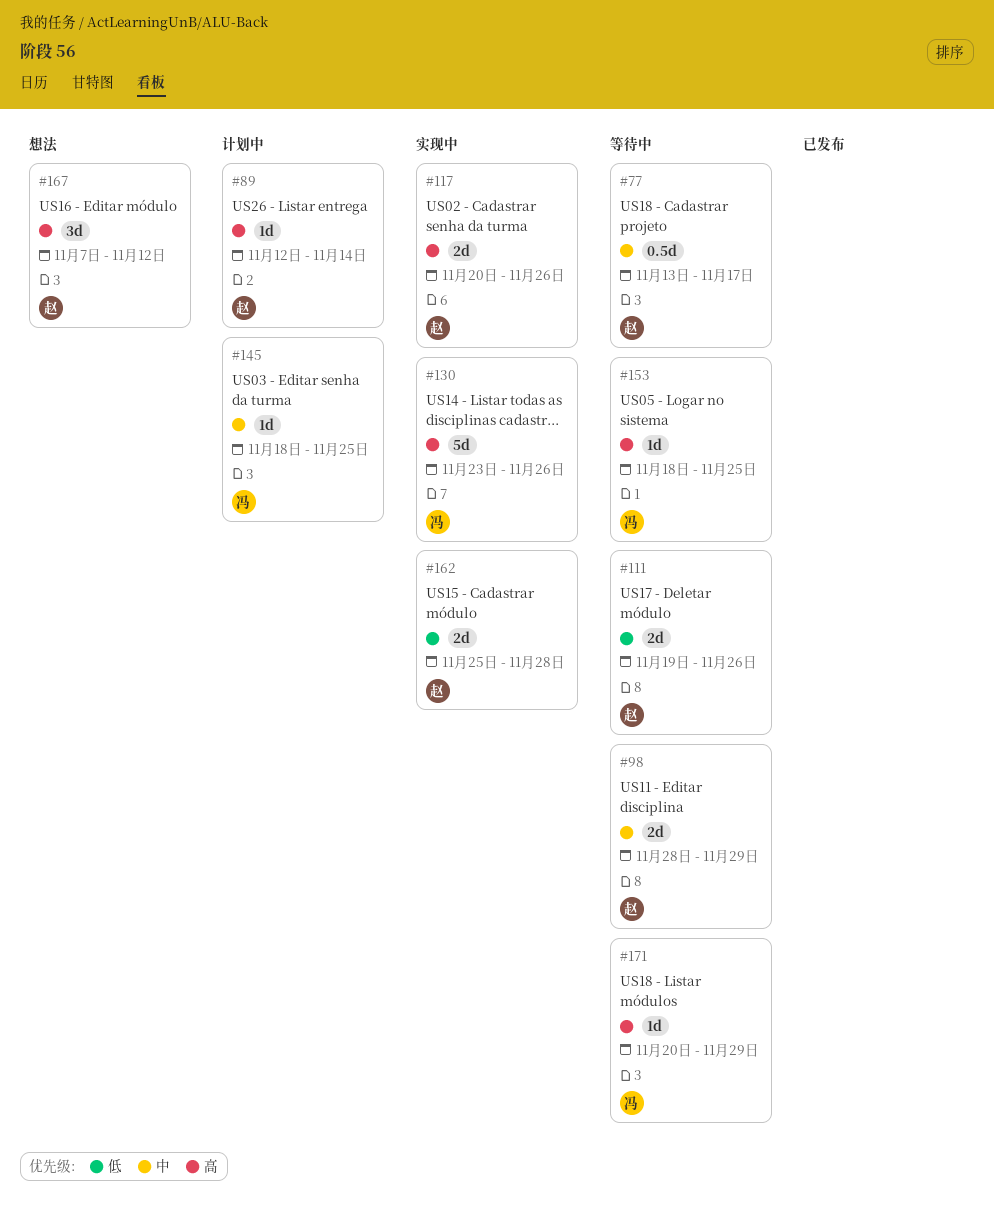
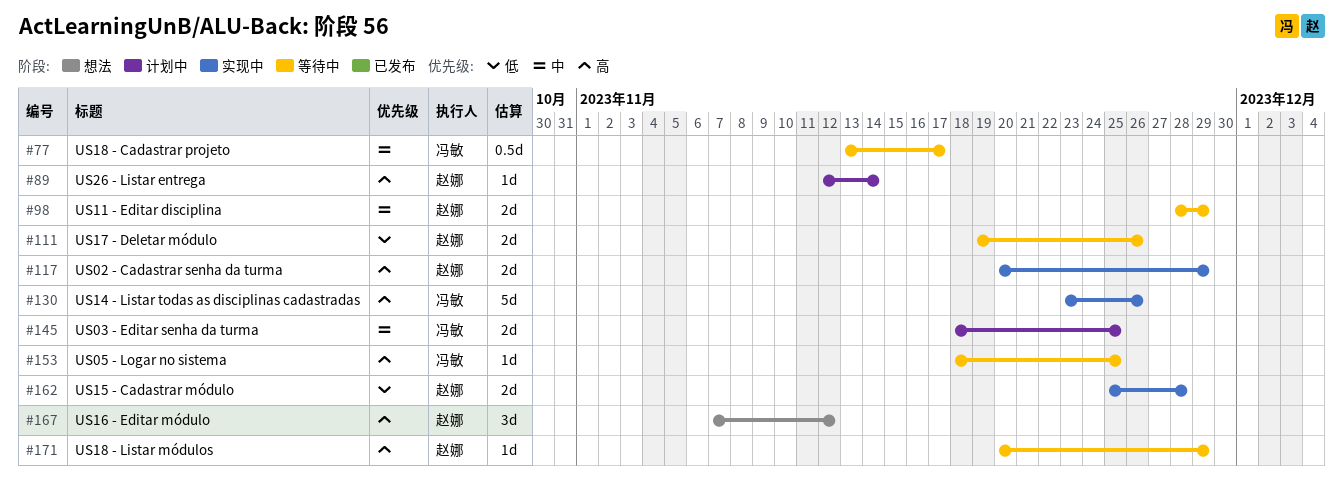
#77, owner: 赵娜 -> 冯敏
#117, due: Nov 26 -> Nov 29
#145, estimate: 1d -> 2d
#171, owner: 冯敏 -> 赵娜

